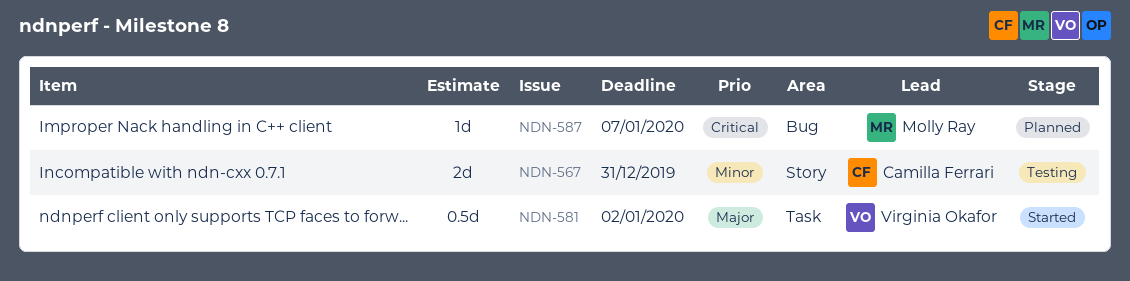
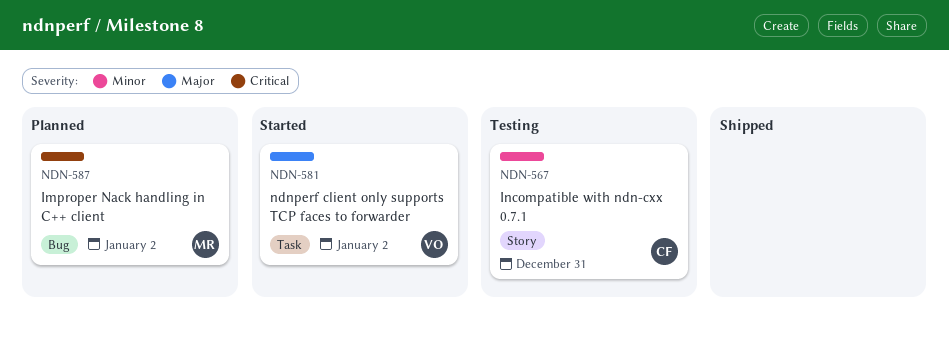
NDN-587, due: Jan 7 -> Jan 2

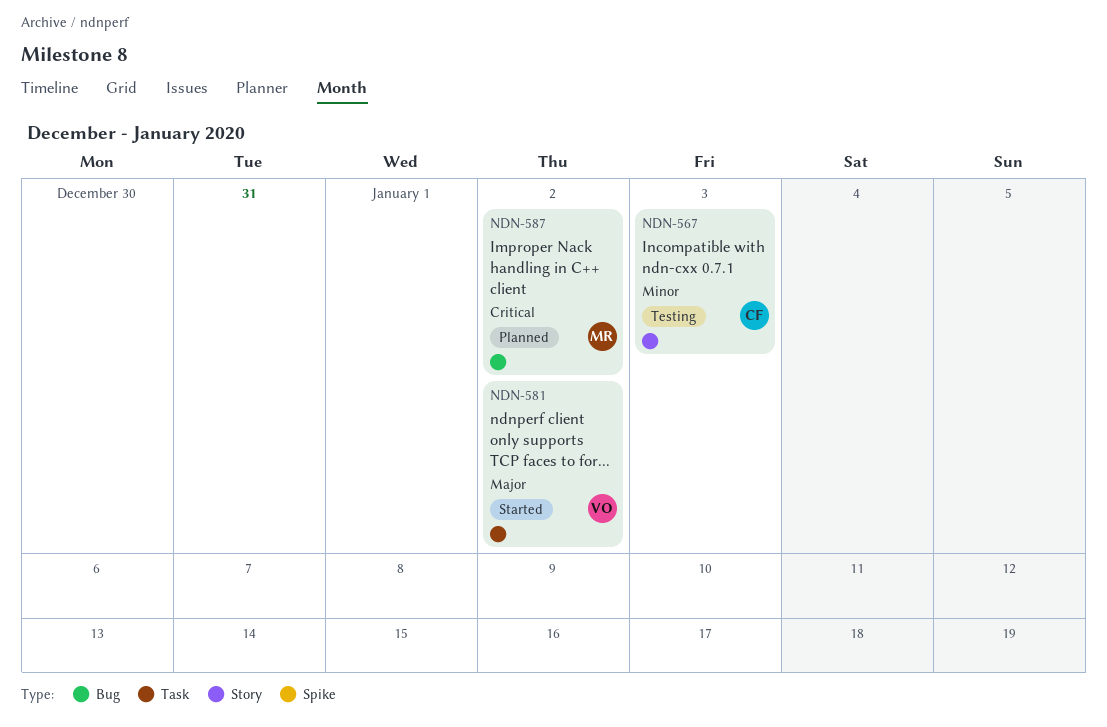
NDN-567, due: Dec 31 -> Jan 3

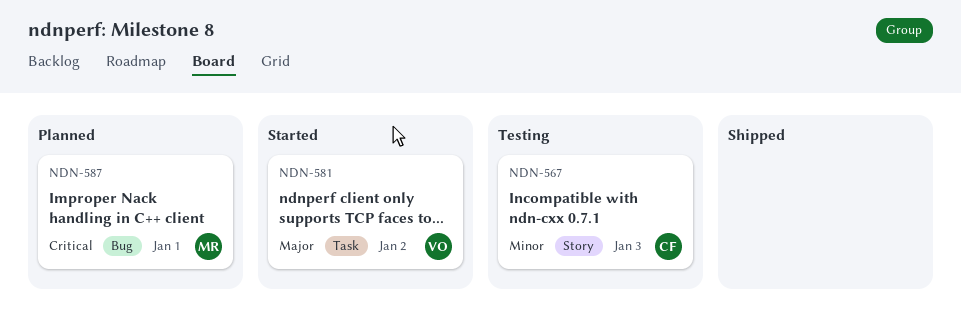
NDN-587, due: Jan 2 -> Jan 1

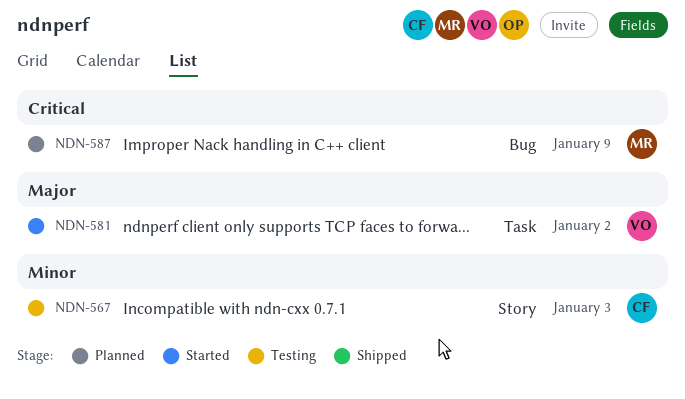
NDN-587, due: Jan 1 -> Jan 9

